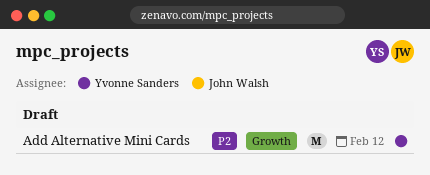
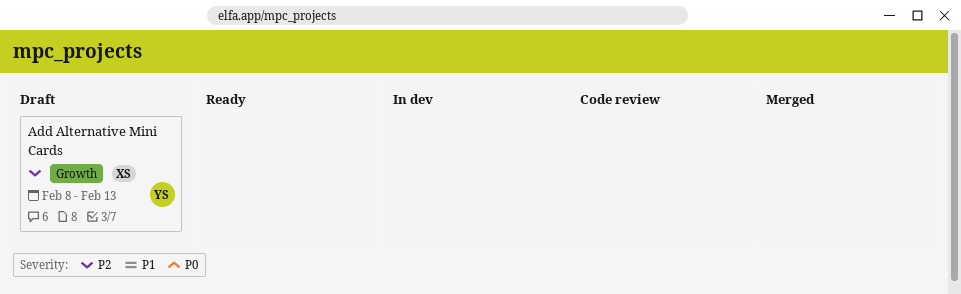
Add Alternative Mini Cards, estimate: M -> XS
Add Alternative Mini Cards, due: Feb 12 -> Feb 13

